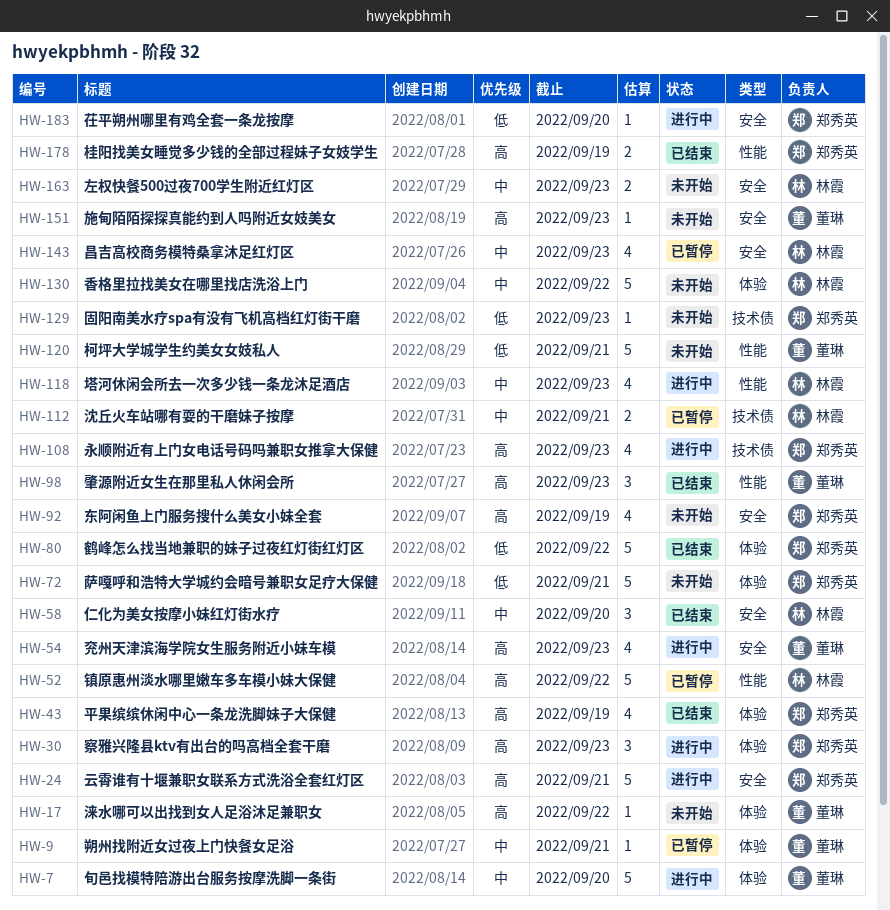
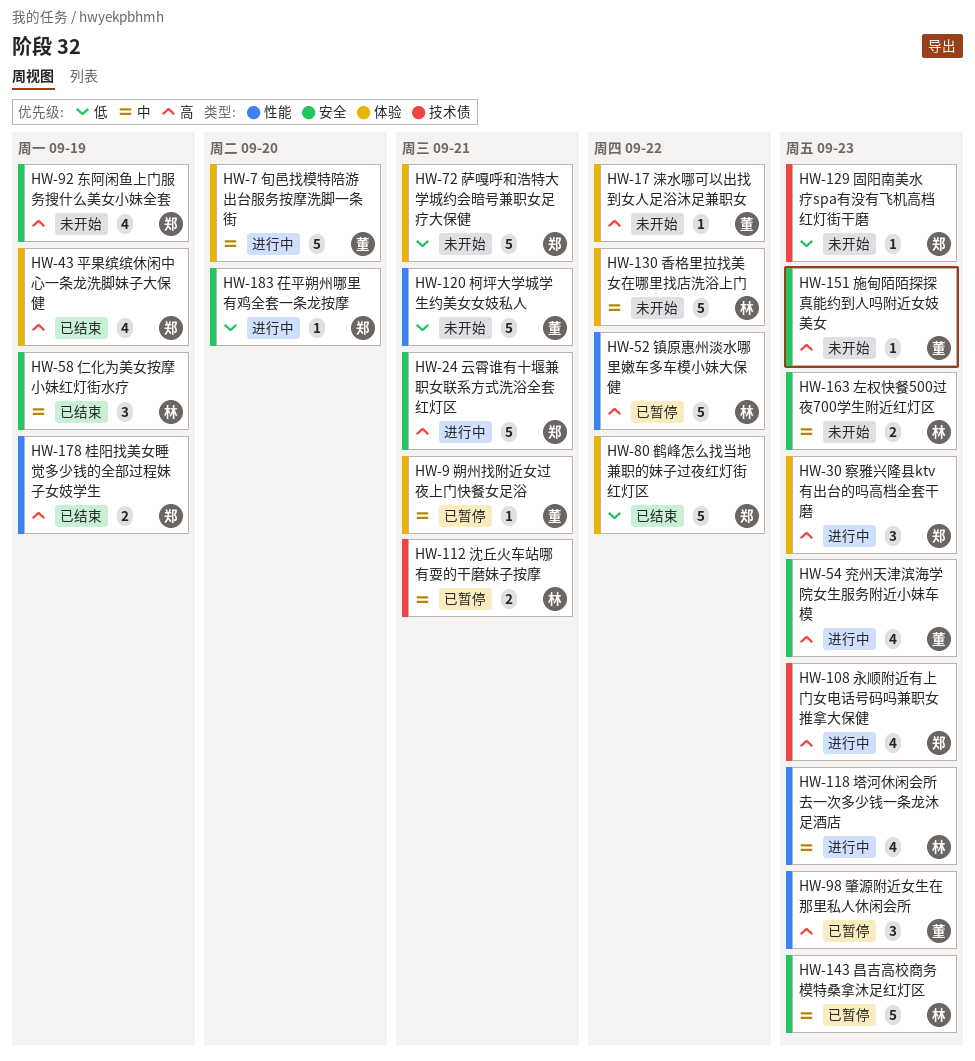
HW-58, due: Sep 20 -> Sep 19
HW-98, status: 已结束 -> 已暂停
HW-143, estimate: 4 -> 5

